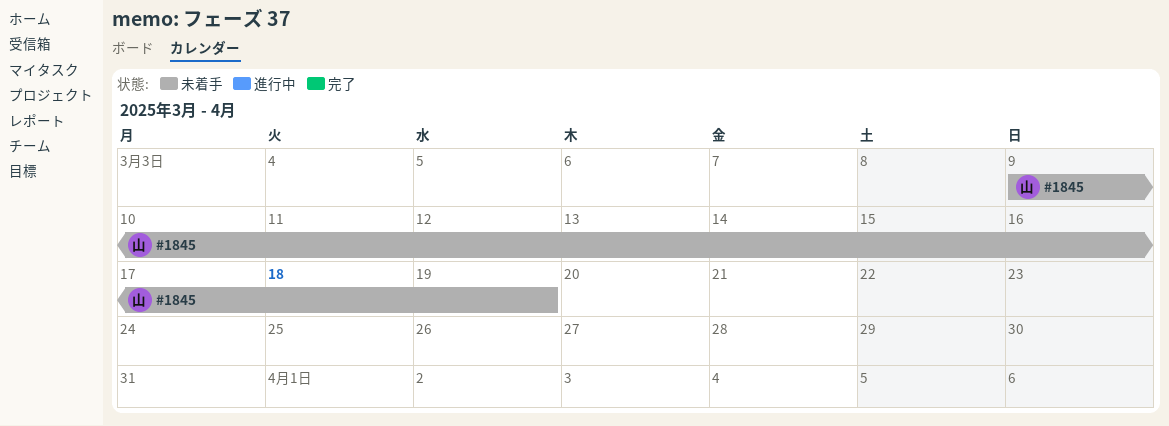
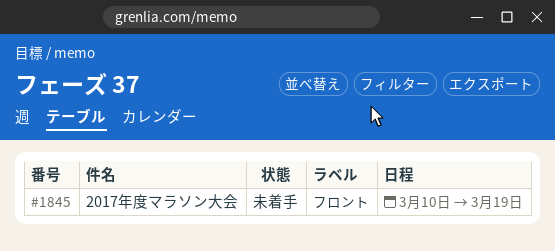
#1845, start: Mar 9 -> Mar 10

